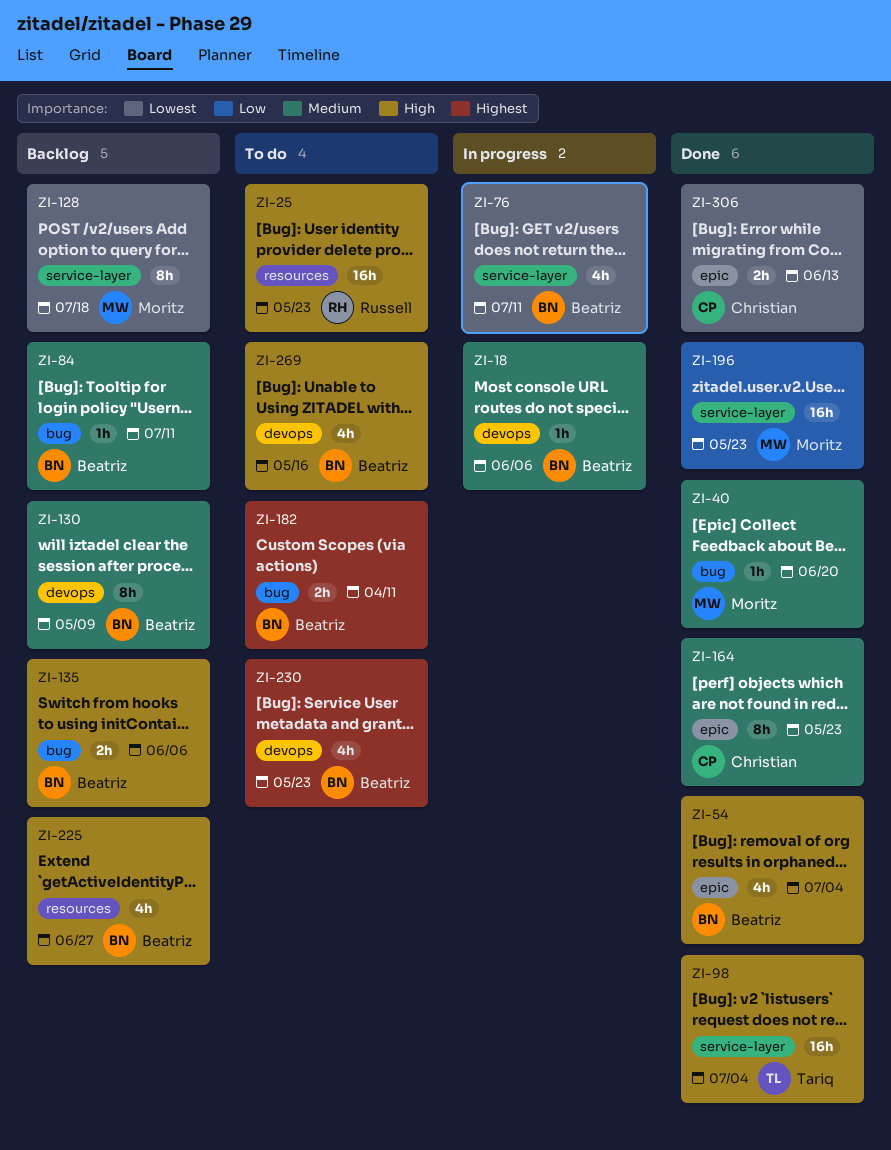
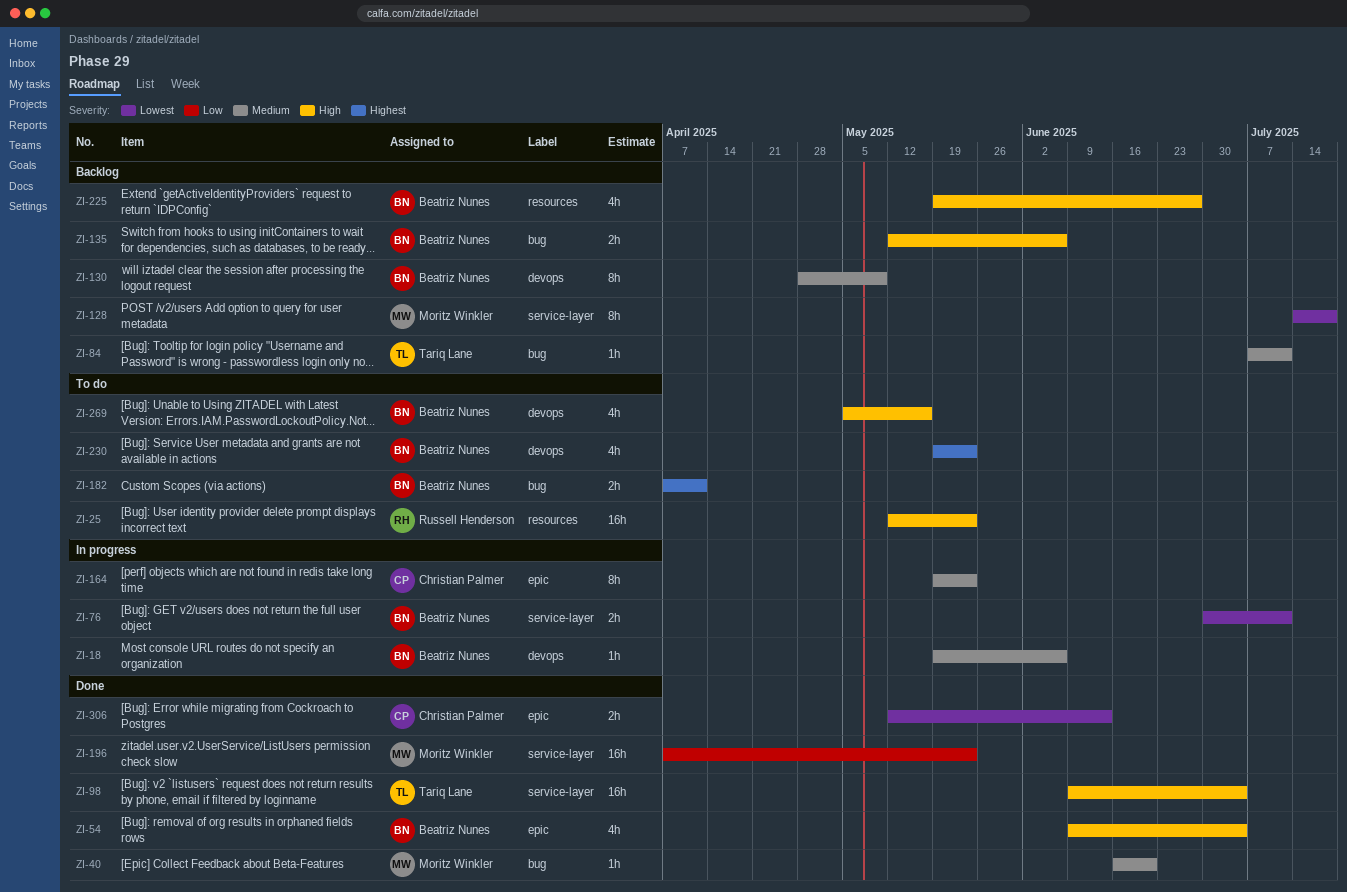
ZI-76, estimate: 4h -> 2h
ZI-84, owner: Beatriz Nunes -> Tariq Lane
ZI-164, status: Done -> In progress

